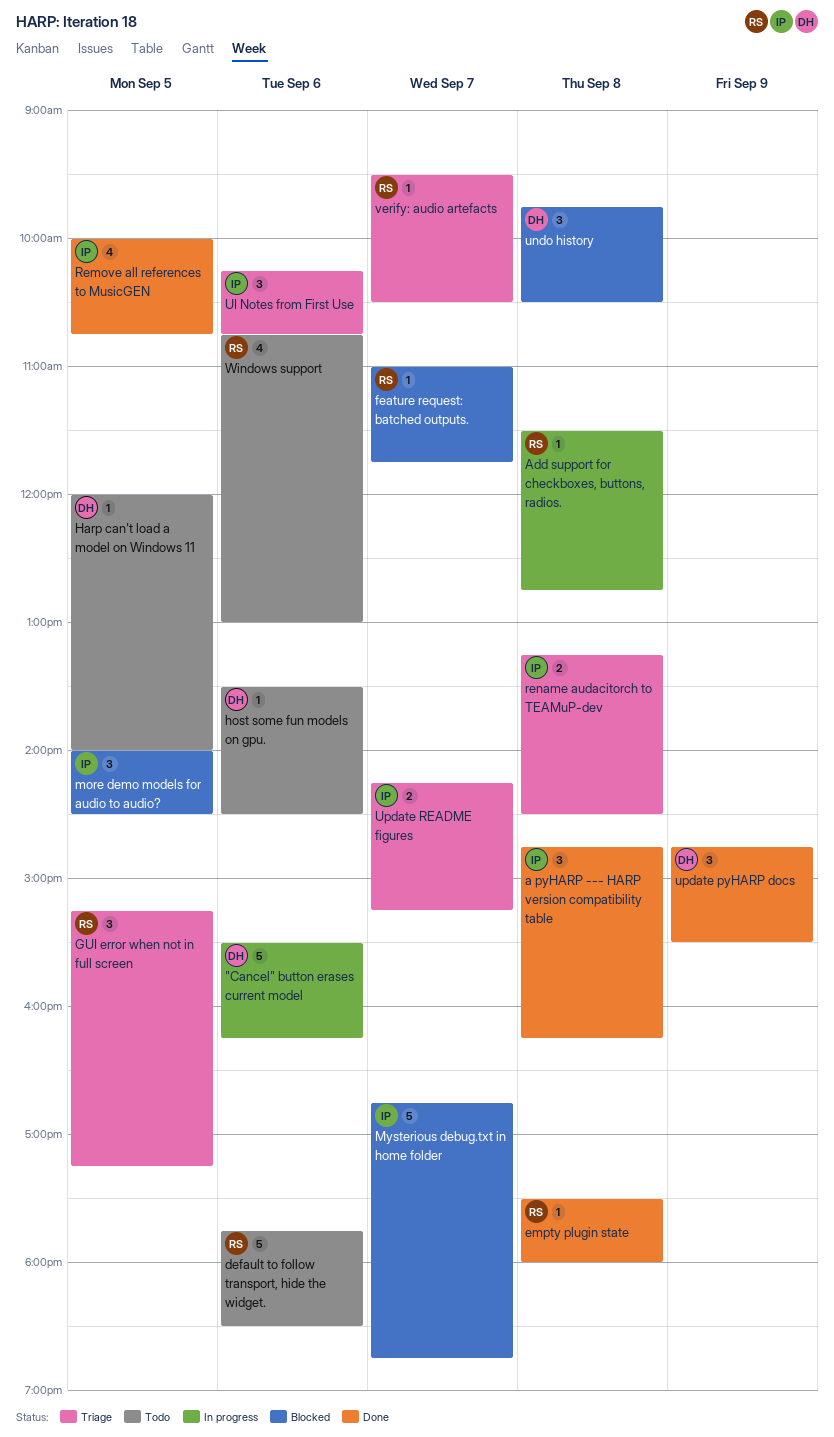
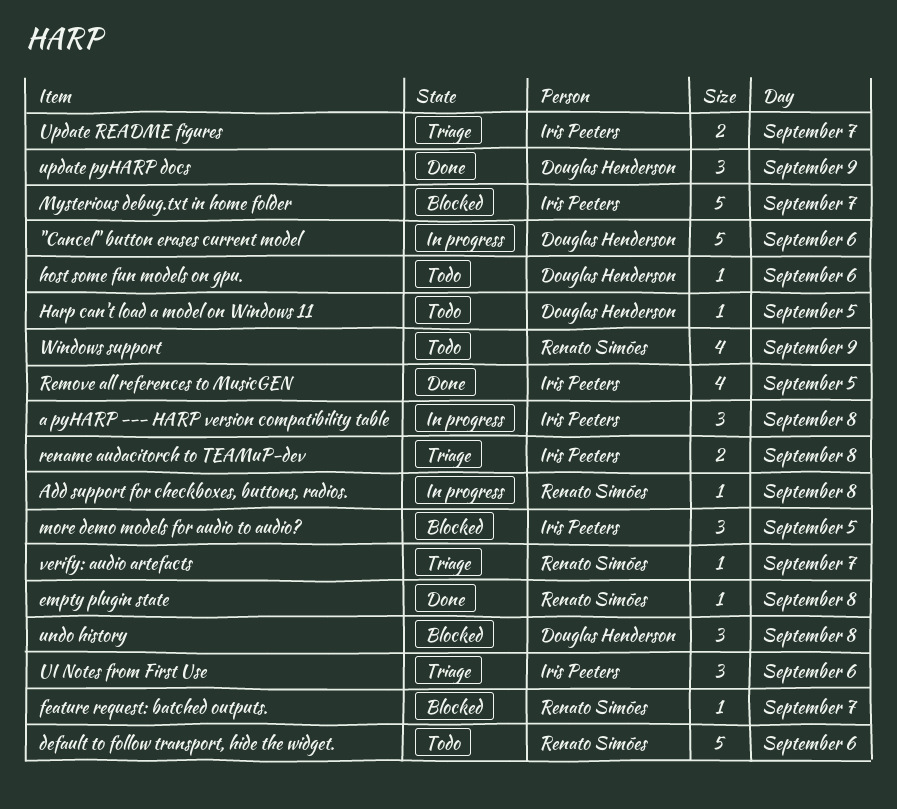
a pyHARP --- HARP version compatibility table, status: Done -> In progress
GUI error when not in full screen: present -> none
Windows support, day: Sep 6 -> Sep 9

